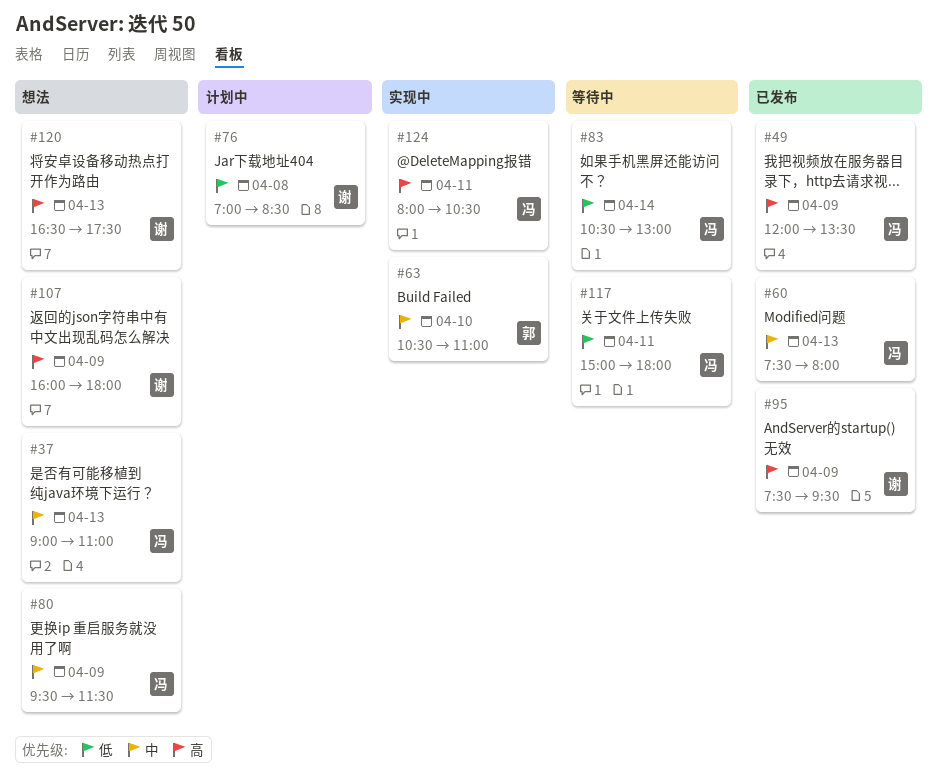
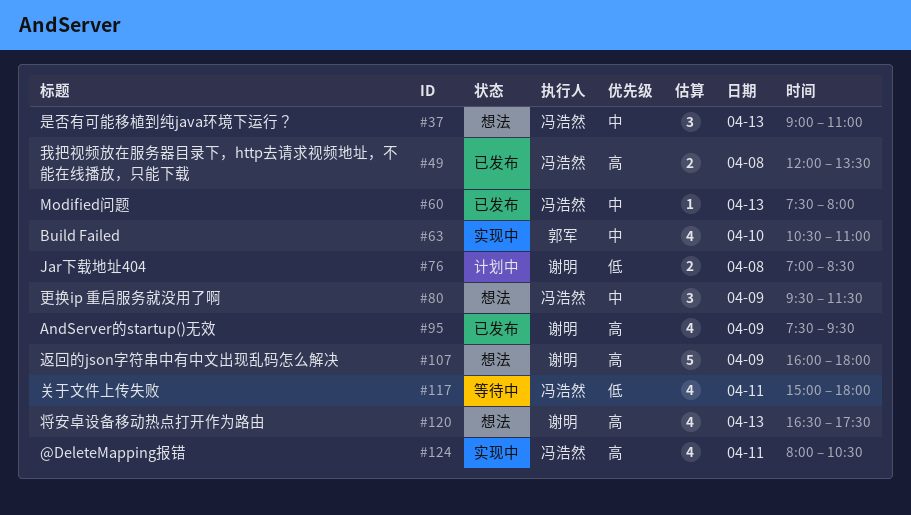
#49, day: Apr 9 -> Apr 8
#83: present -> none

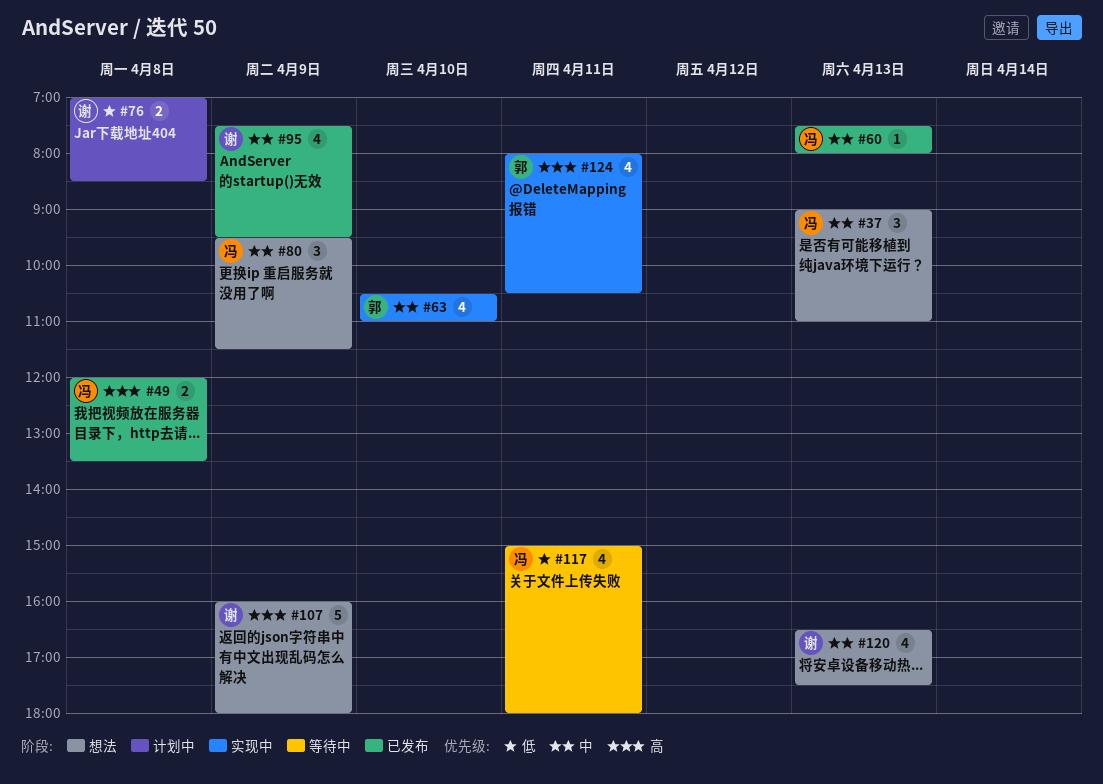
#95, priority: 高 -> 中
#120, priority: 高 -> 中
#124, owner: 冯浩然 -> 郭军

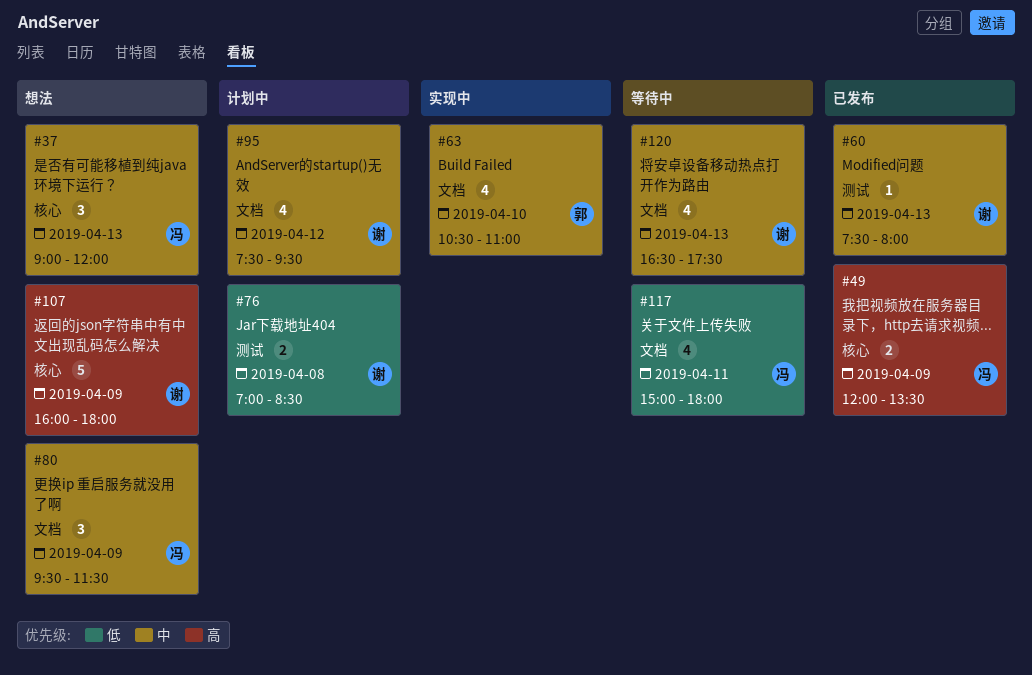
#37, ends: 11:00 -> 12:00
#49, day: Apr 8 -> Apr 9
#60, owner: 冯 -> 谢
#95, status: 已发布 -> 计划中
#95, day: Apr 9 -> Apr 12
#120, status: 想法 -> 等待中
#124: present -> none

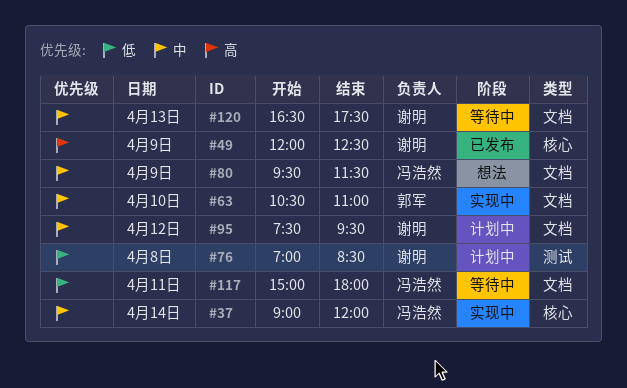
#37, status: 想法 -> 实现中
#37, day: Apr 13 -> Apr 14
#49, owner: 冯浩然 -> 谢明
#49, ends: 13:30 -> 12:30
#60: present -> none
#107: present -> none

